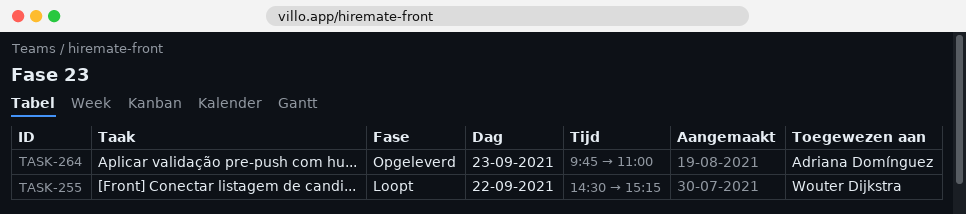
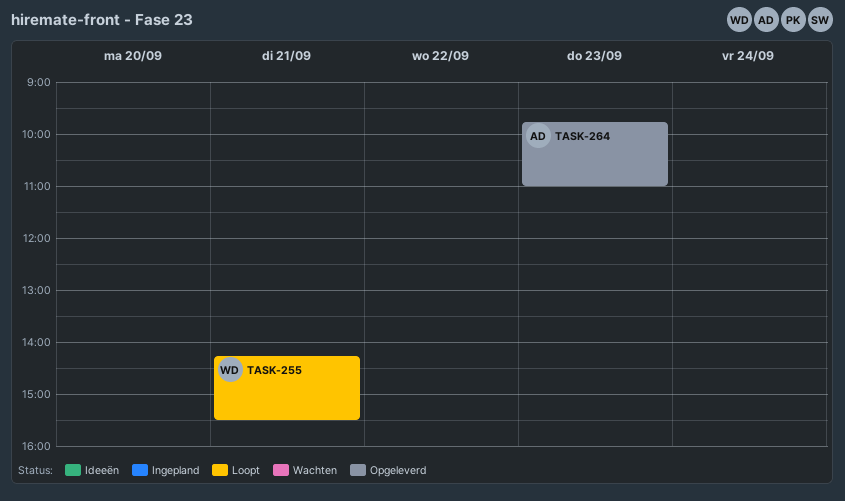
TASK-255, day: Sep 22 -> Sep 21
TASK-255, begins: 14:30 -> 14:15
TASK-255, ends: 15:15 -> 15:30

